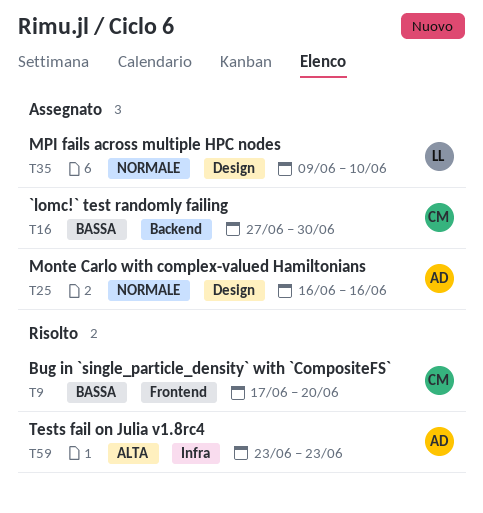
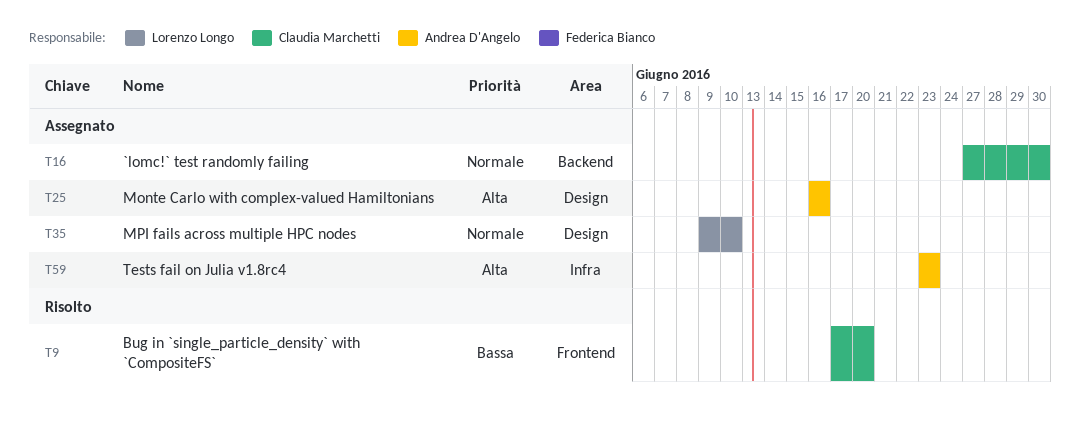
T16, priority: Bassa -> Normale
T25, priority: Normale -> Alta
T59, status: Risolto -> Assegnato

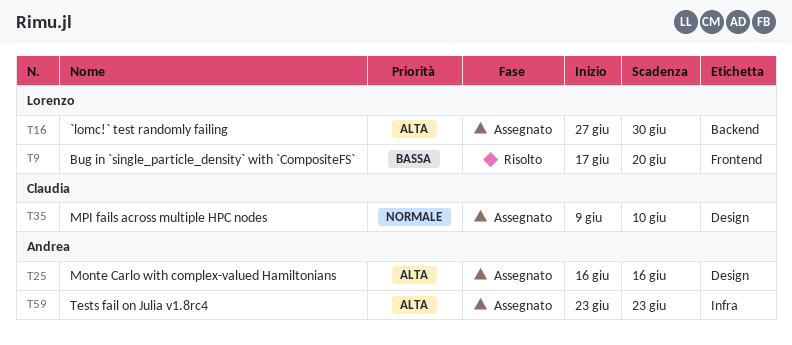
T9, owner: Claudia Marchetti -> Lorenzo Longo
T16, owner: Claudia Marchetti -> Lorenzo Longo
T16, priority: Normale -> Alta
T35, owner: Lorenzo Longo -> Claudia Marchetti

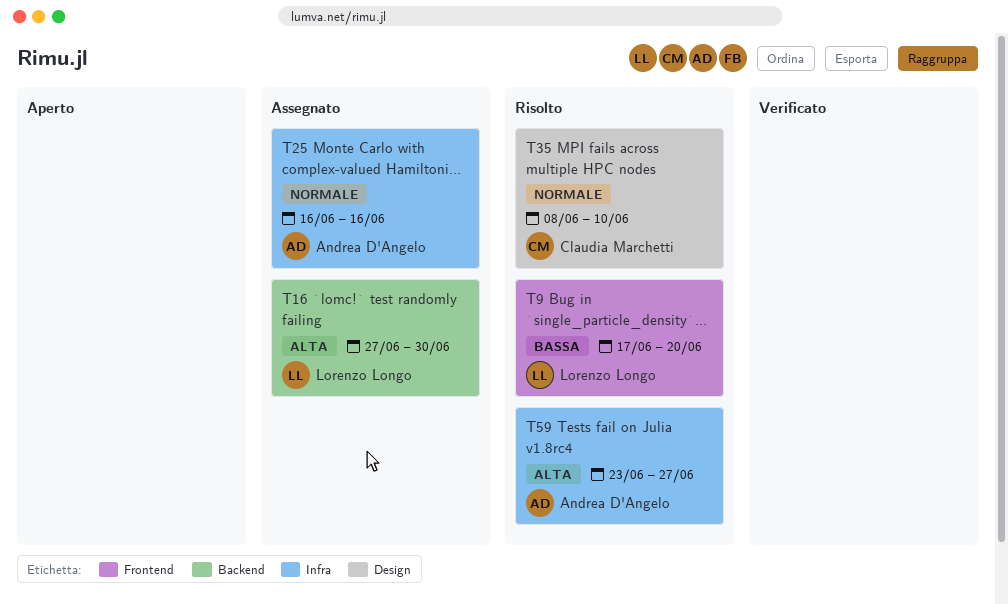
T25, priority: Alta -> Normale
T25, label: Design -> Infra
T35, status: Assegnato -> Risolto
T35, start: Jun 9 -> Jun 8
T59, status: Assegnato -> Risolto
T59, due: Jun 23 -> Jun 27

